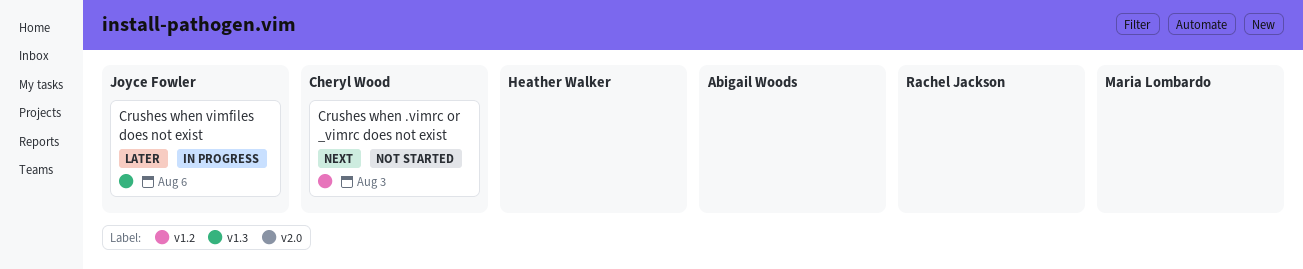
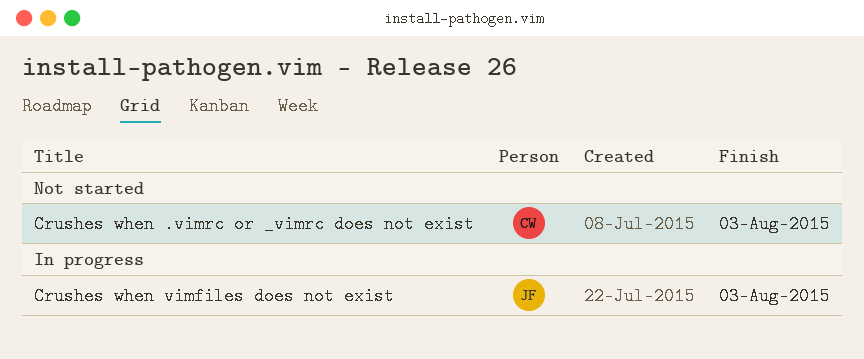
Crushes when vimfiles does not exist, due: Aug 6 -> Aug 3

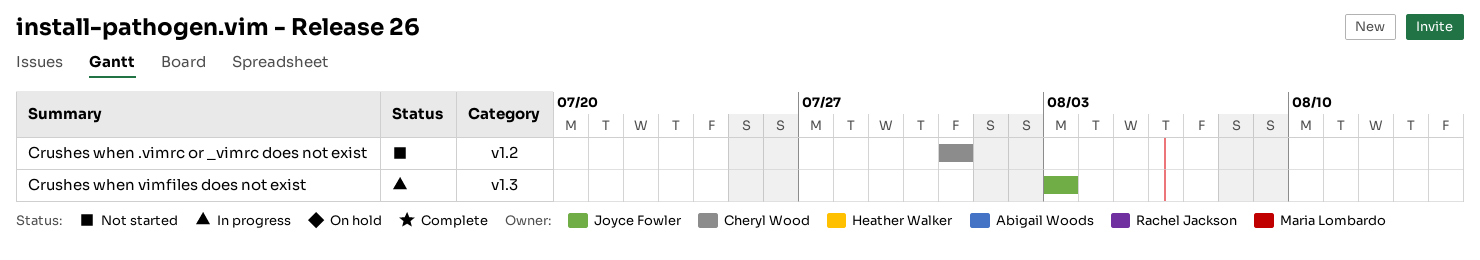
Crushes when .vimrc or _vimrc does not exist, due: Aug 3 -> Jul 31

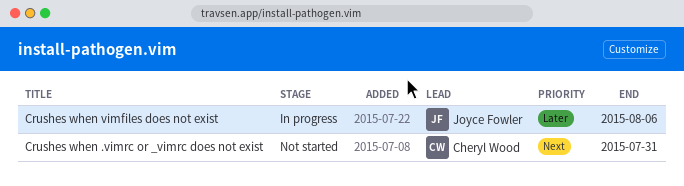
Crushes when vimfiles does not exist, due: Aug 3 -> Aug 6

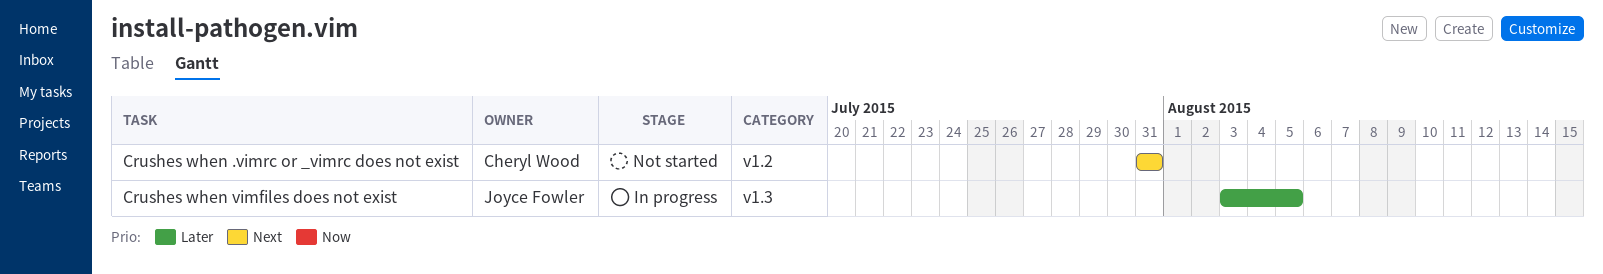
Crushes when vimfiles does not exist, due: Aug 6 -> Aug 5

